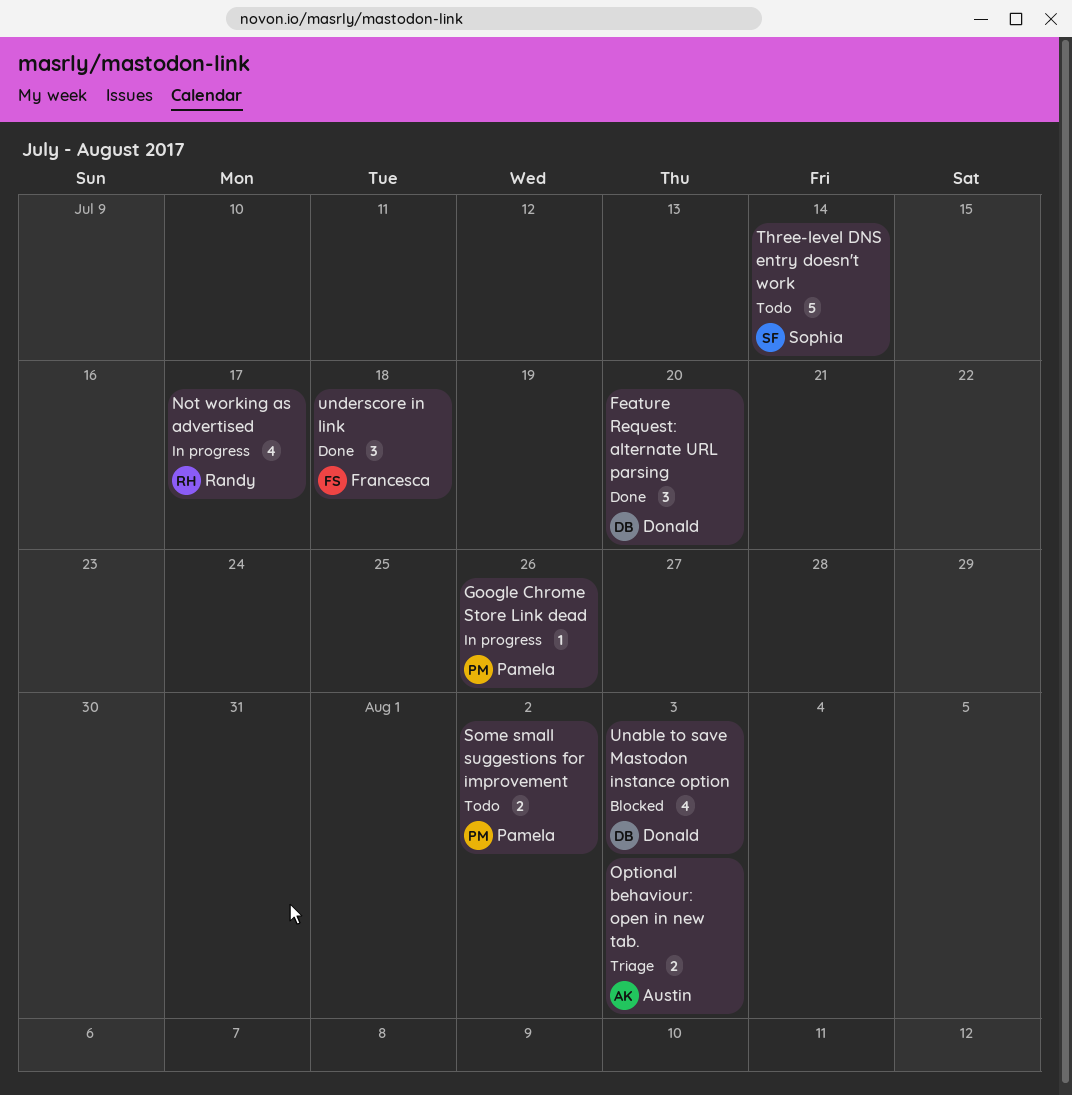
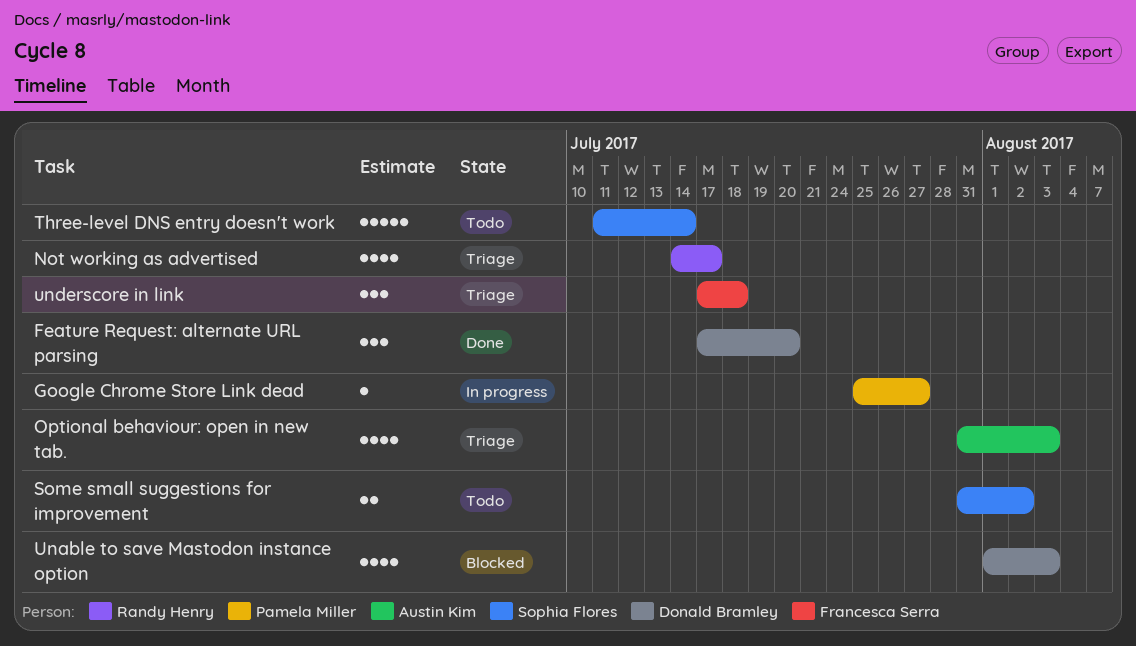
Google Chrome Store Link dead, due: Jul 26 -> Jul 27
Not working as advertised, status: In progress -> Triage
Optional behaviour: open in new tab., estimate: 2 -> 4
Some small suggestions for improvement, owner: Pamela Miller -> Sophia Flores
underscore in link, status: Done -> Triage

